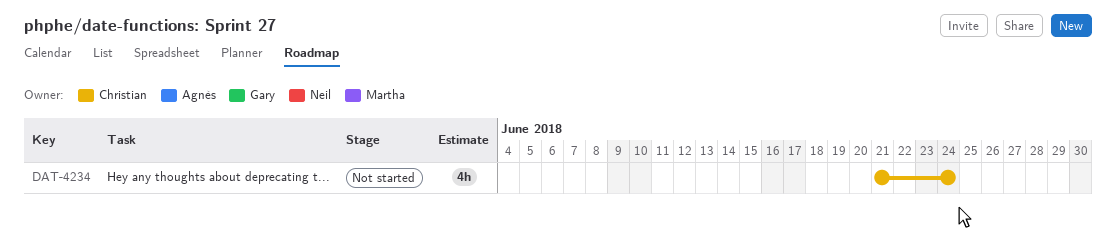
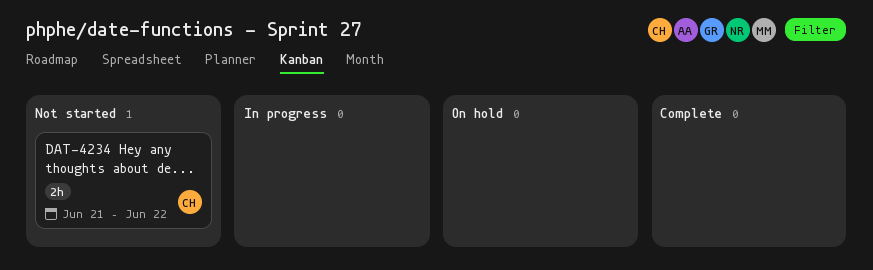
DAT-4234, estimate: 4h -> 2h
DAT-4234, due: Jun 24 -> Jun 22

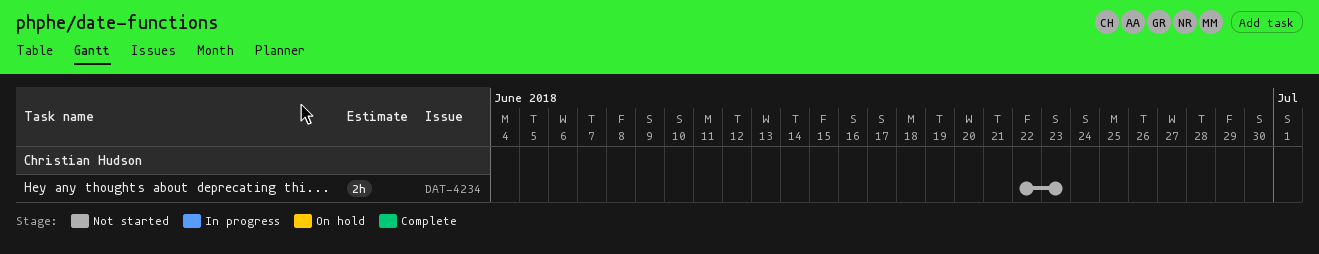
DAT-4234, start: Jun 21 -> Jun 22
DAT-4234, due: Jun 22 -> Jun 23

